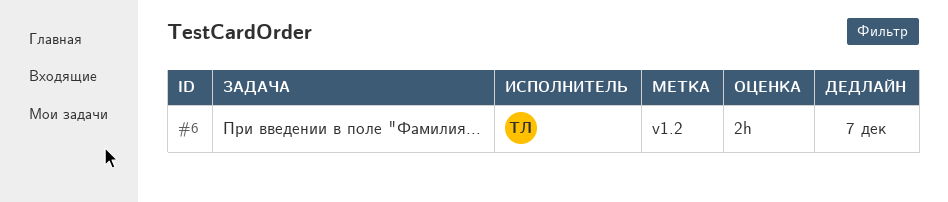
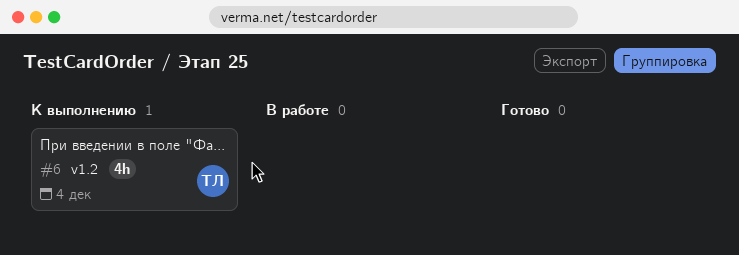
#6, estimate: 2h -> 4h
#6, due: Dec 7 -> Dec 4

